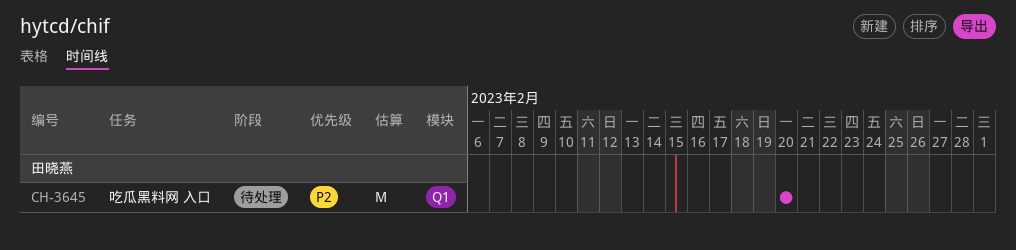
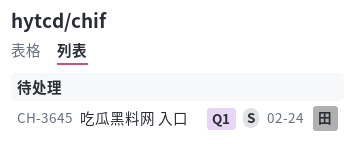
CH-3645, estimate: M -> S
CH-3645, due: Feb 20 -> Feb 24

